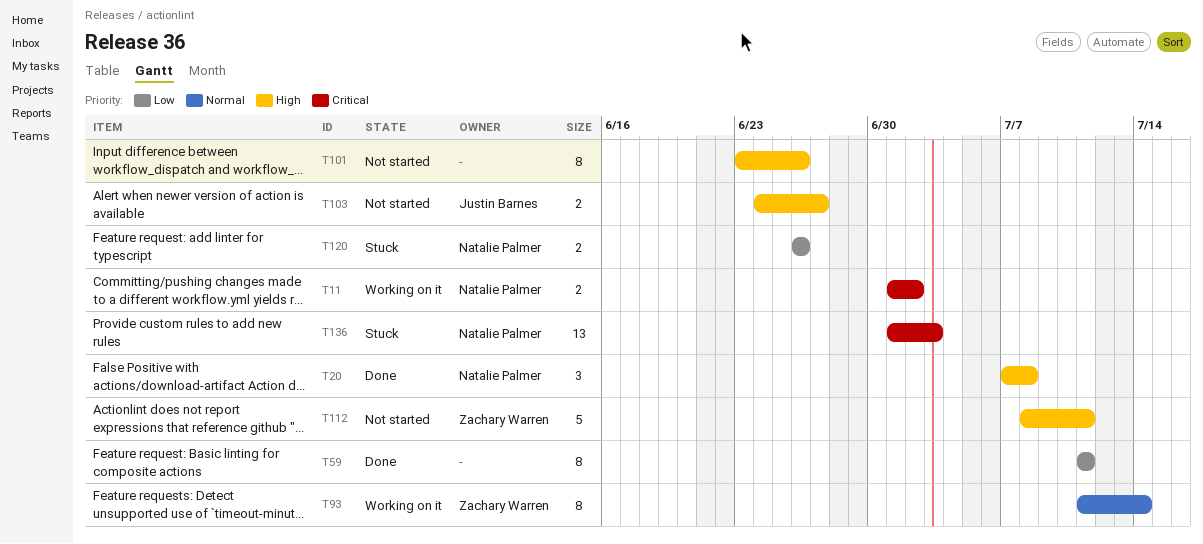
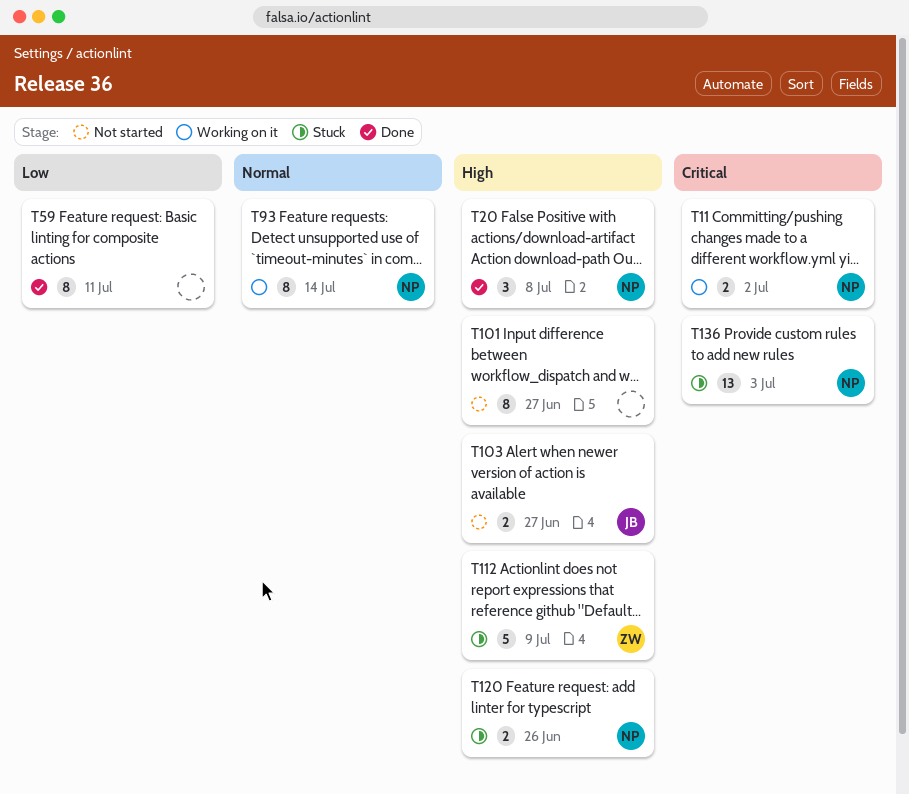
T93, owner: Zachary Warren -> Natalie Palmer
T101, due: Jun 26 -> Jun 27
T112, status: Not started -> Stuck
T112, due: Jul 11 -> Jul 9
T120, priority: Low -> High

